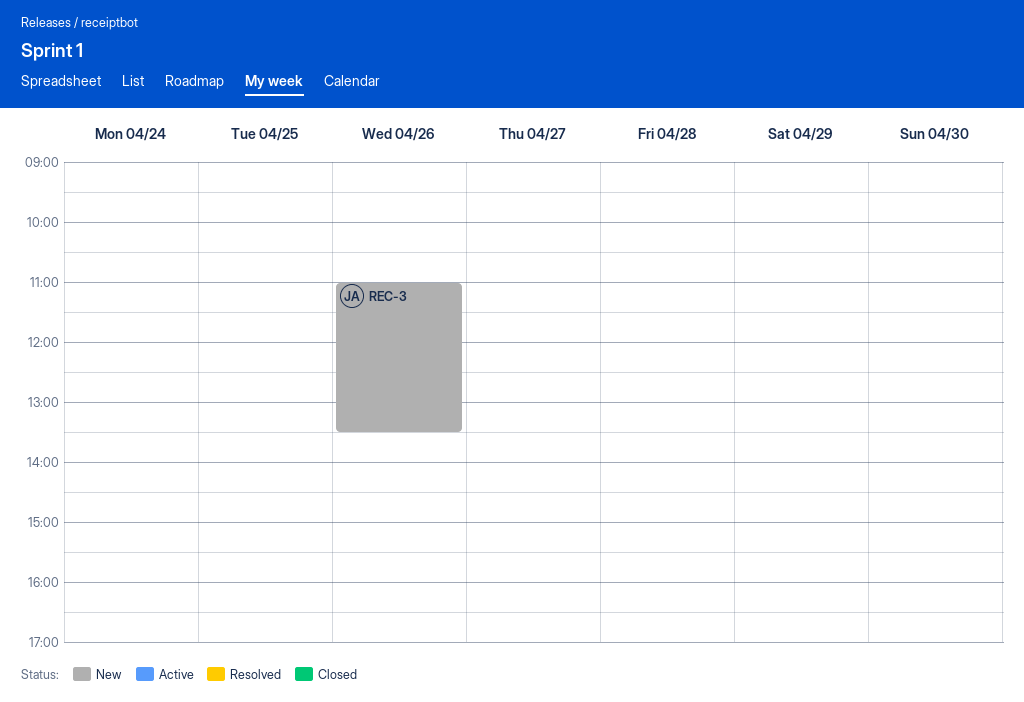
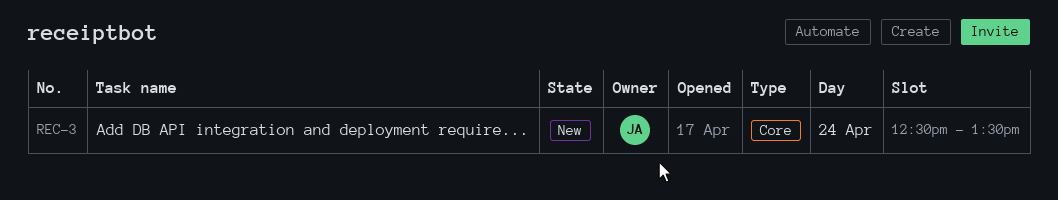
REC-3, day: Apr 26 -> Apr 24
REC-3, begins: 11:00 -> 12:30

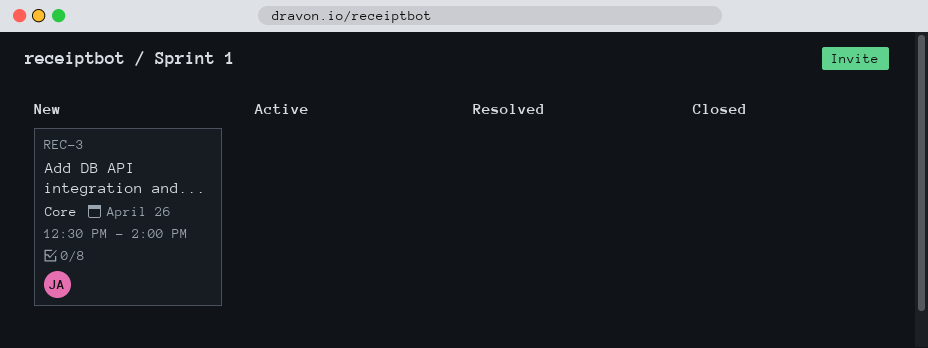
REC-3, day: Apr 24 -> Apr 26
REC-3, ends: 13:30 -> 14:00

